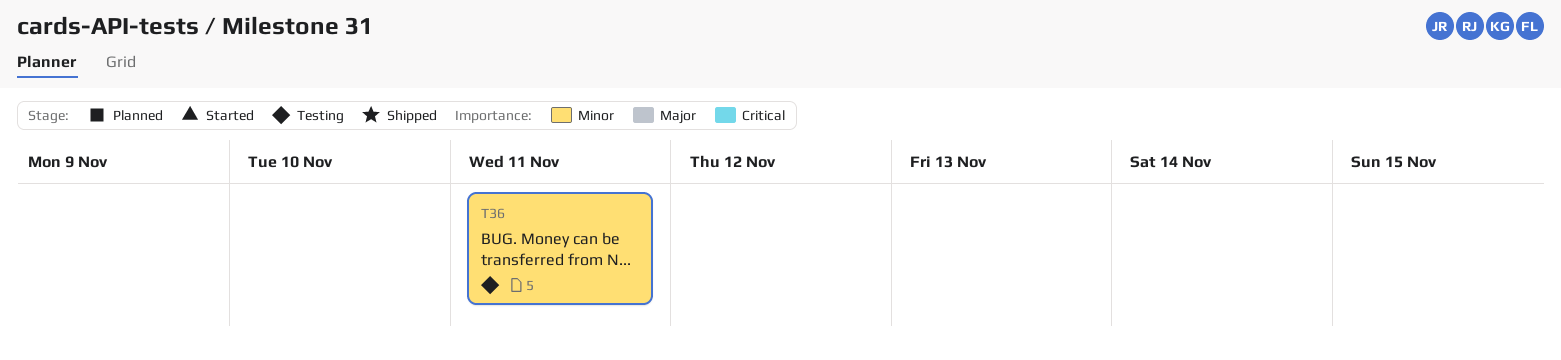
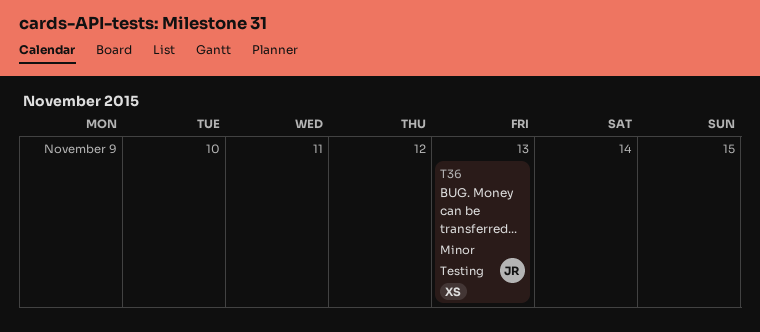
T36, due: Nov 11 -> Nov 13

